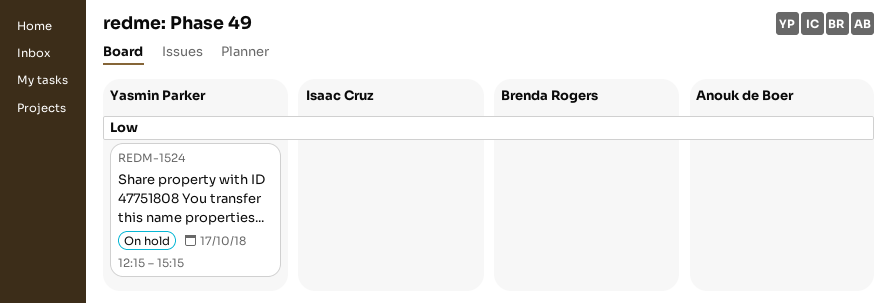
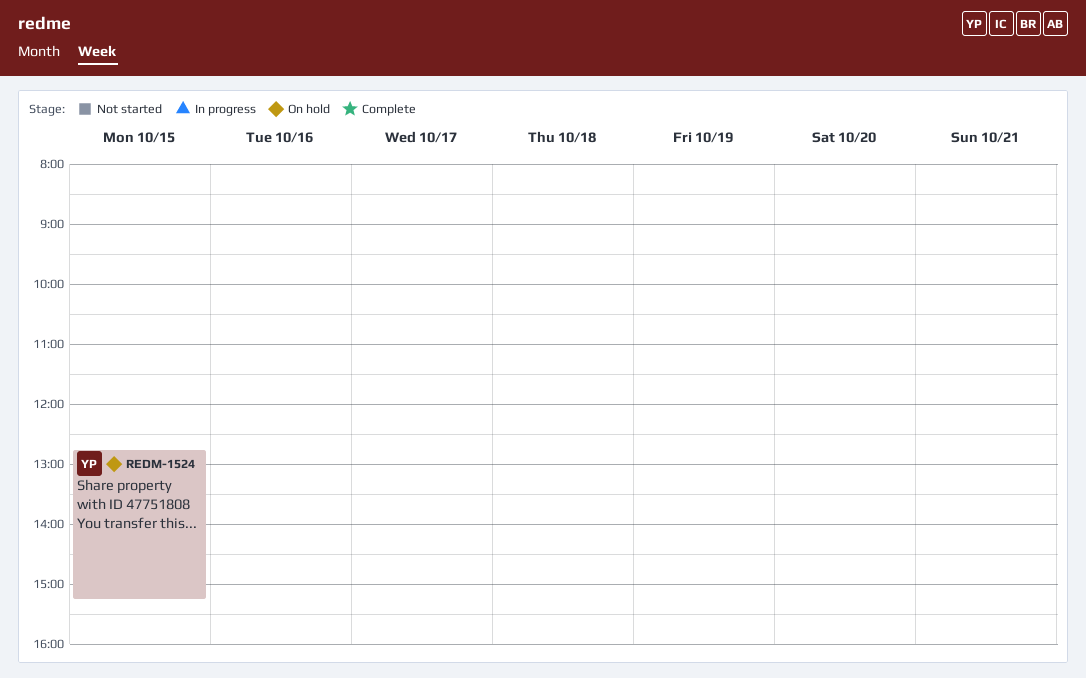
REDM-1524, day: Oct 17 -> Oct 15
REDM-1524, begins: 12:15 -> 12:45

